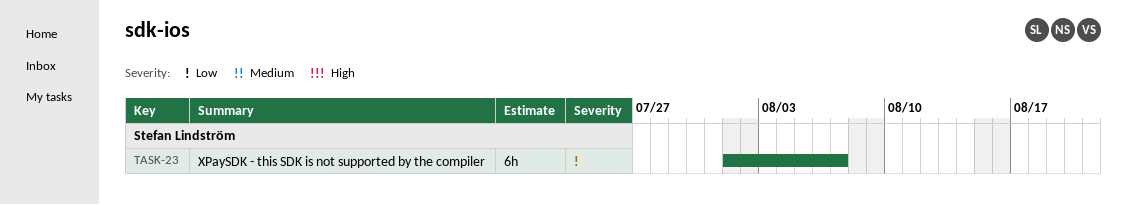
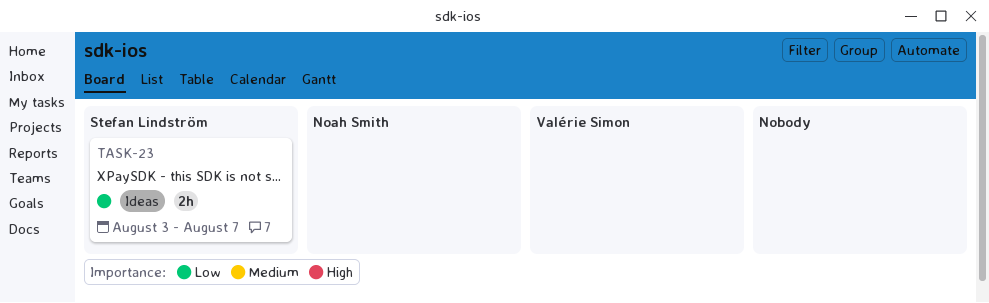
TASK-23, estimate: 6h -> 2h
TASK-23, start: Aug 1 -> Aug 3

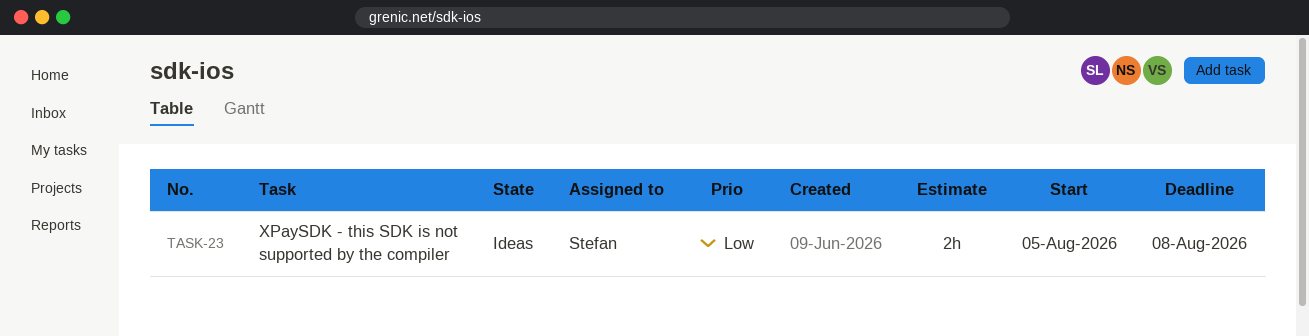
TASK-23, start: Aug 3 -> Aug 5
TASK-23, due: Aug 7 -> Aug 8

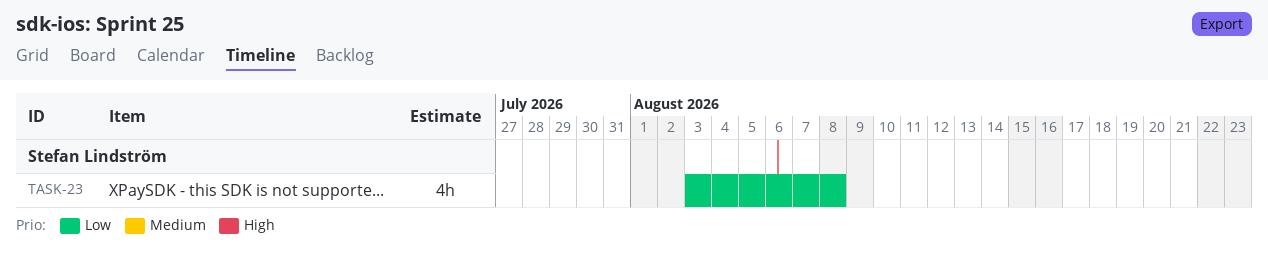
TASK-23, estimate: 2h -> 4h
TASK-23, start: Aug 5 -> Aug 3

